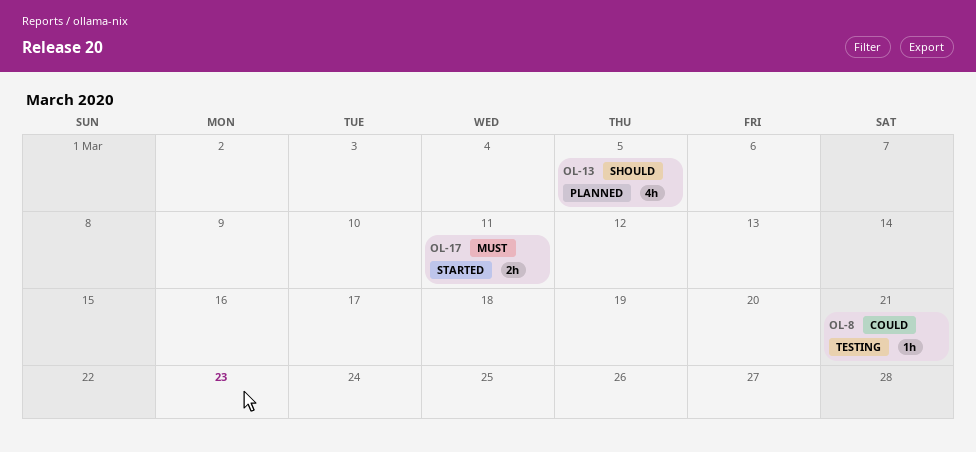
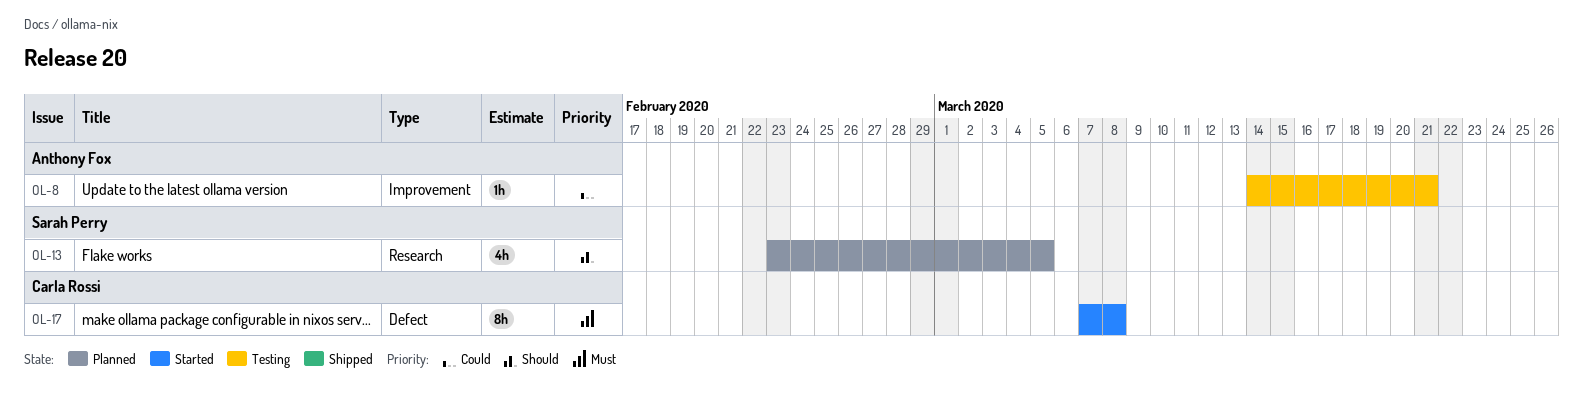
OL-17, estimate: 2h -> 8h
OL-17, due: Mar 11 -> Mar 8

